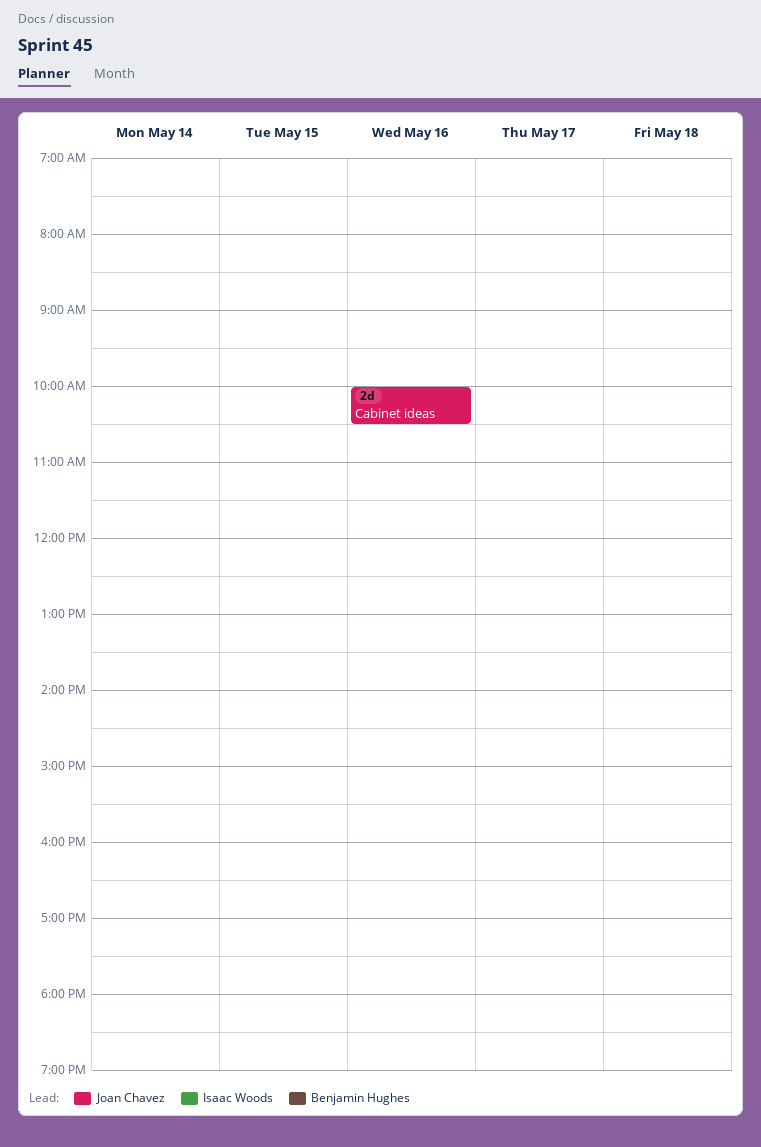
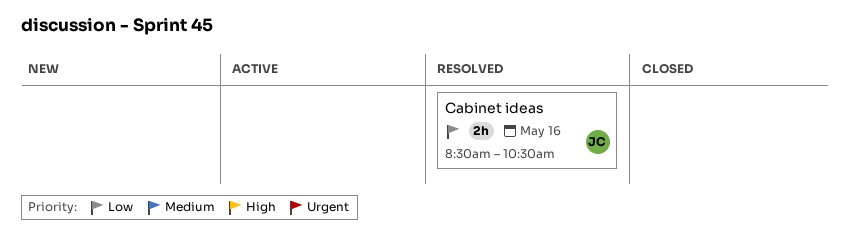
Cabinet ideas, estimate: 2d -> 2h
Cabinet ideas, begins: 10:00 -> 08:30

